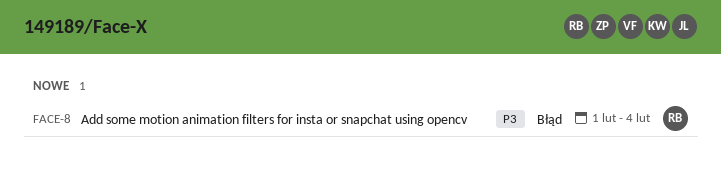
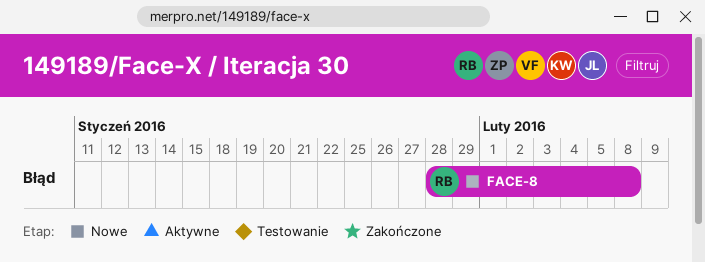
FACE-8, start: Feb 1 -> Jan 28
FACE-8, due: Feb 4 -> Feb 8

